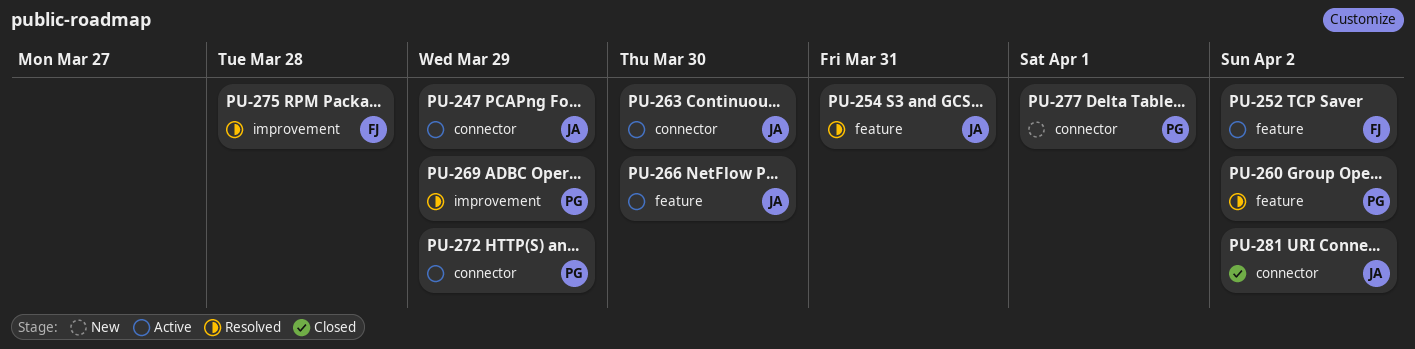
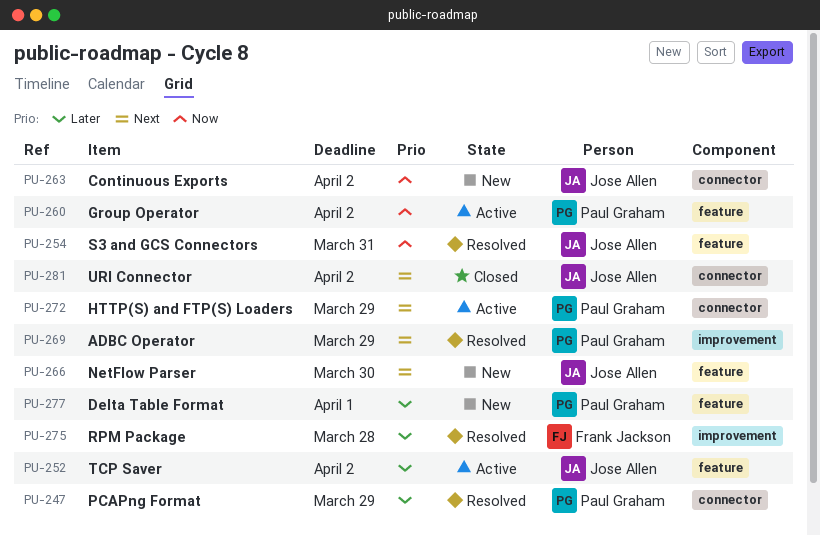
PU-247, status: Active -> Resolved
PU-247, owner: Jose Allen -> Paul Graham
PU-252, owner: Frank Jackson -> Jose Allen
PU-260, status: Resolved -> Active
PU-263, status: Active -> New
PU-263, due: Mar 30 -> Apr 2
PU-266, status: Active -> New
PU-277, label: connector -> feature

